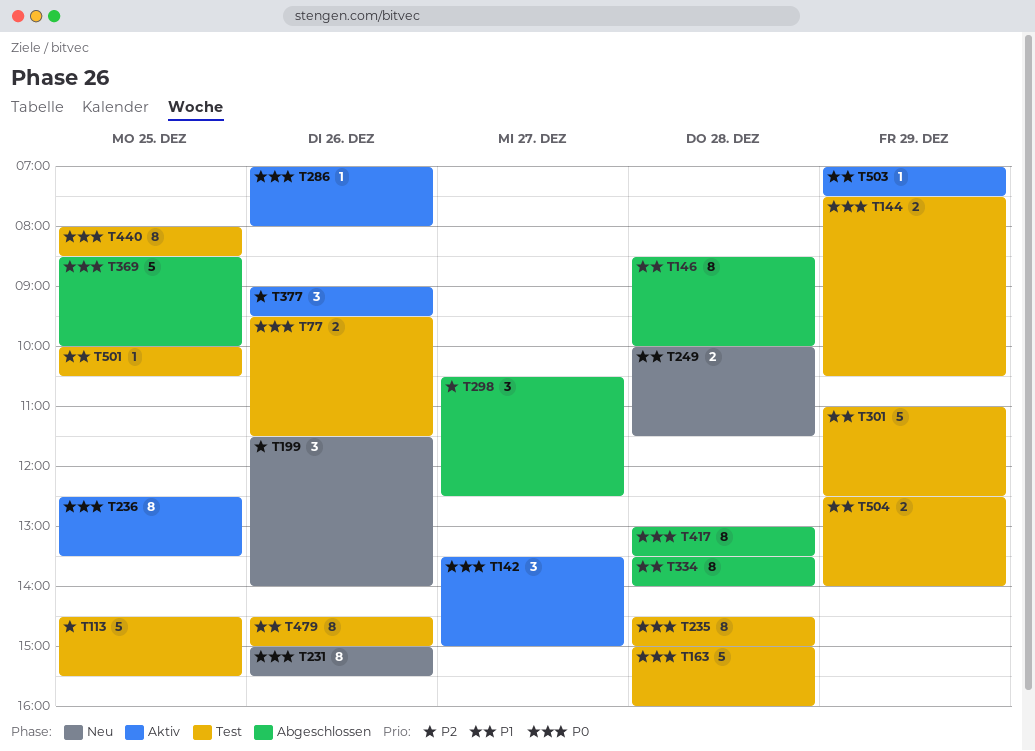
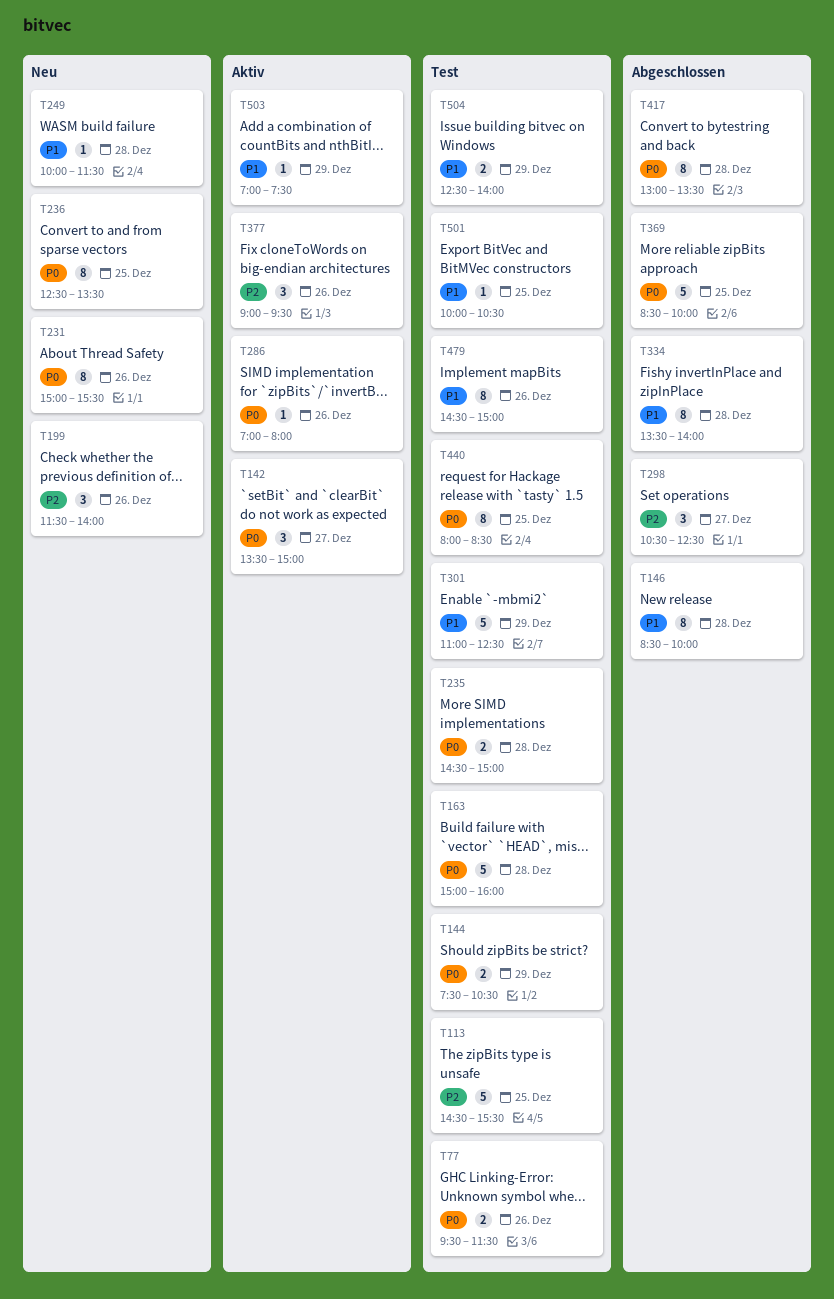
T235, estimate: 8 -> 2
T236, status: Aktiv -> Neu
T249, estimate: 2 -> 1

